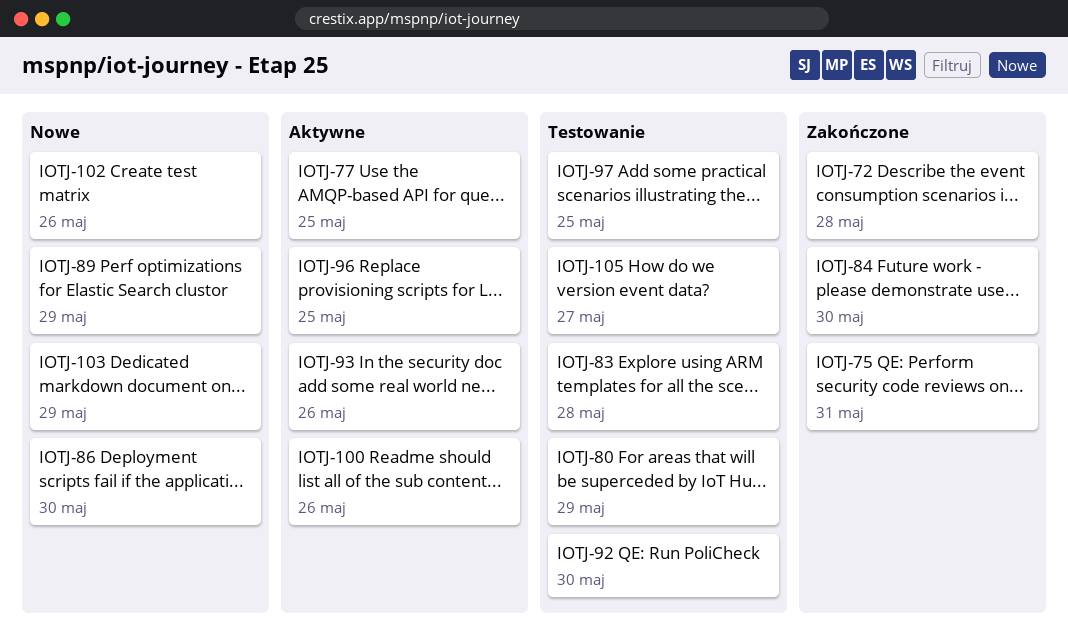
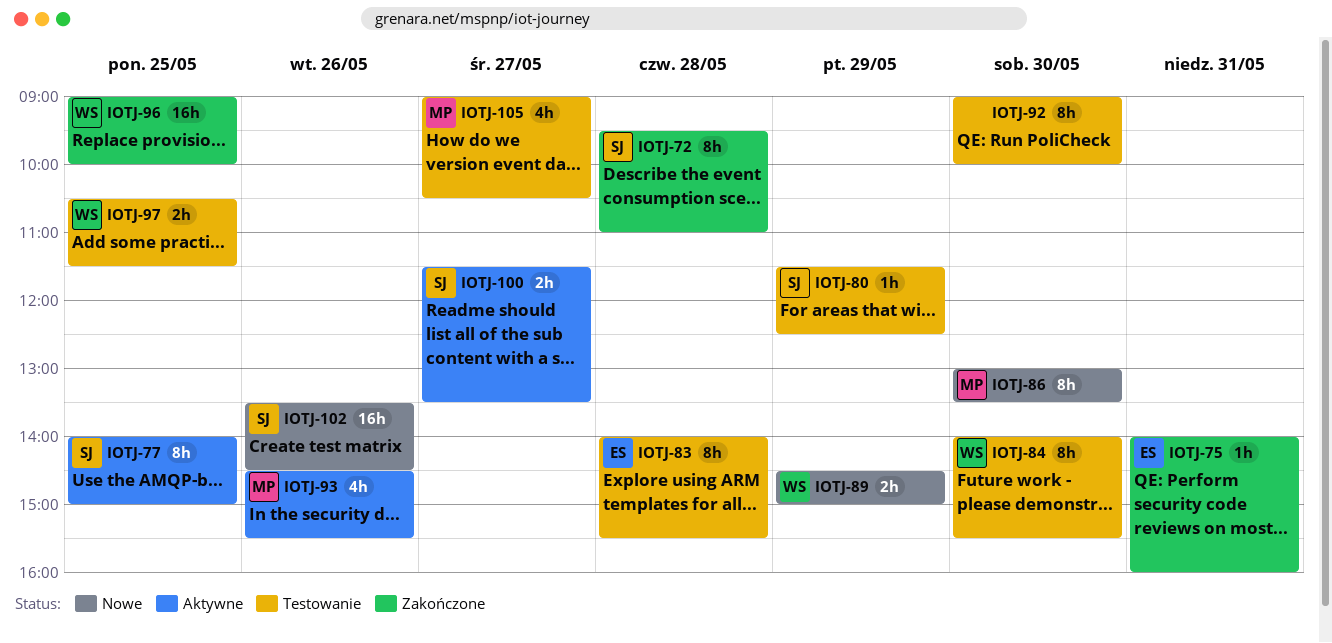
IOTJ-84, status: Zakończone -> Testowanie
IOTJ-96, status: Aktywne -> Zakończone
IOTJ-100, day: May 26 -> May 27
IOTJ-103: present -> none

